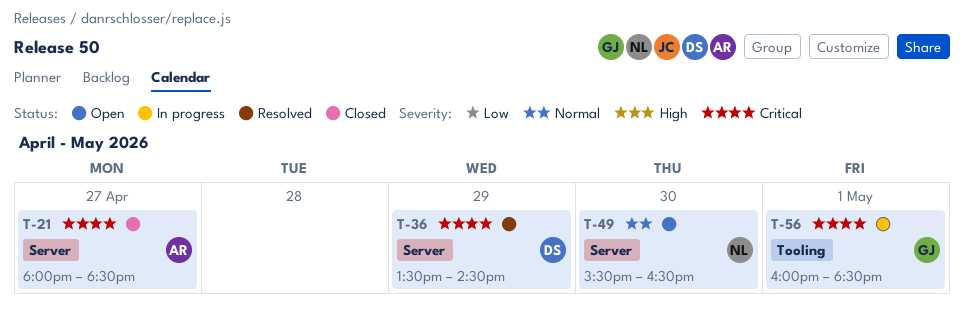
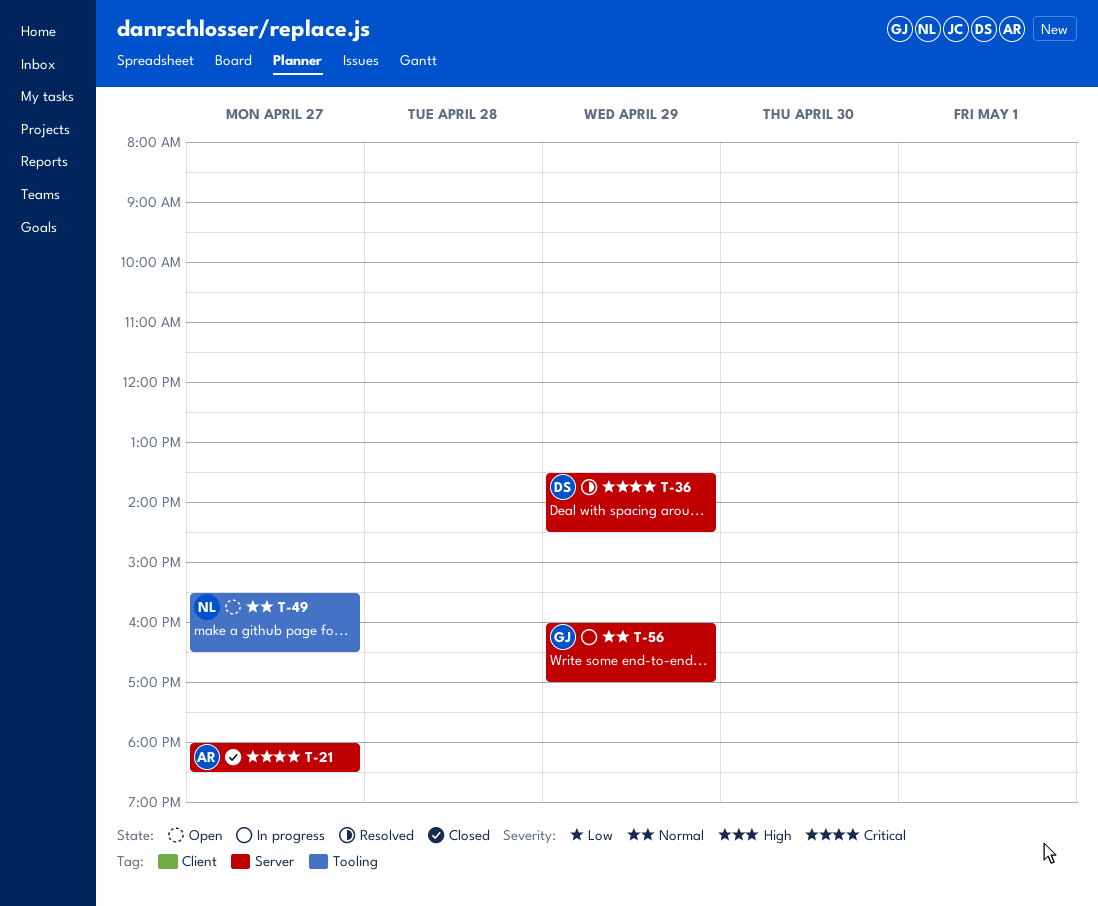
T-49, label: Server -> Tooling
T-49, day: Apr 30 -> Apr 27
T-56, priority: Critical -> Normal
T-56, label: Tooling -> Server
T-56, day: May 1 -> Apr 29
T-56, ends: 18:30 -> 17:00

